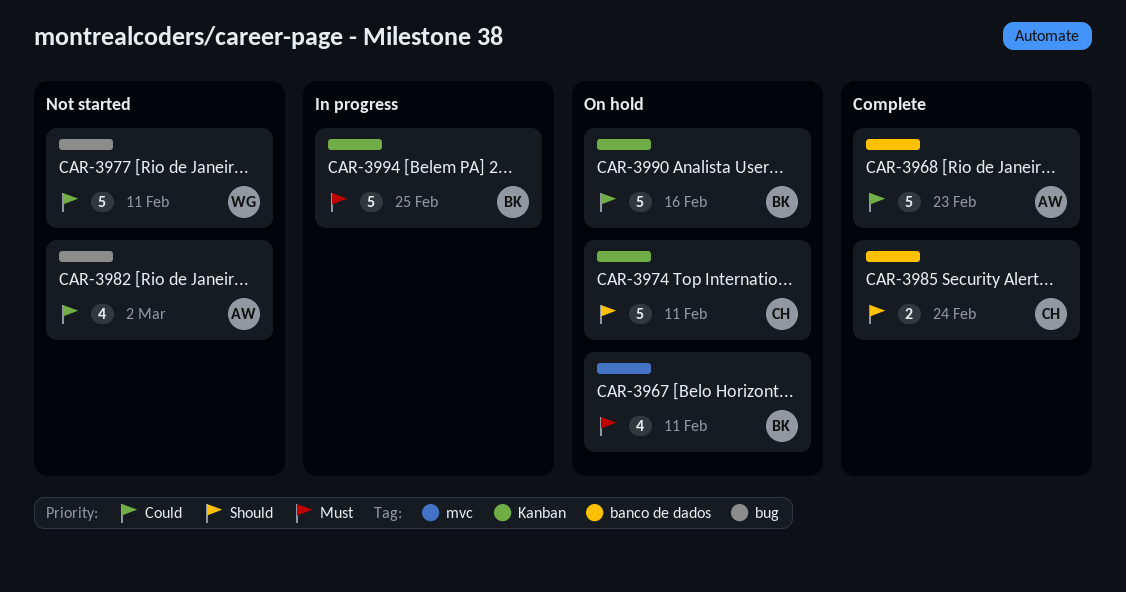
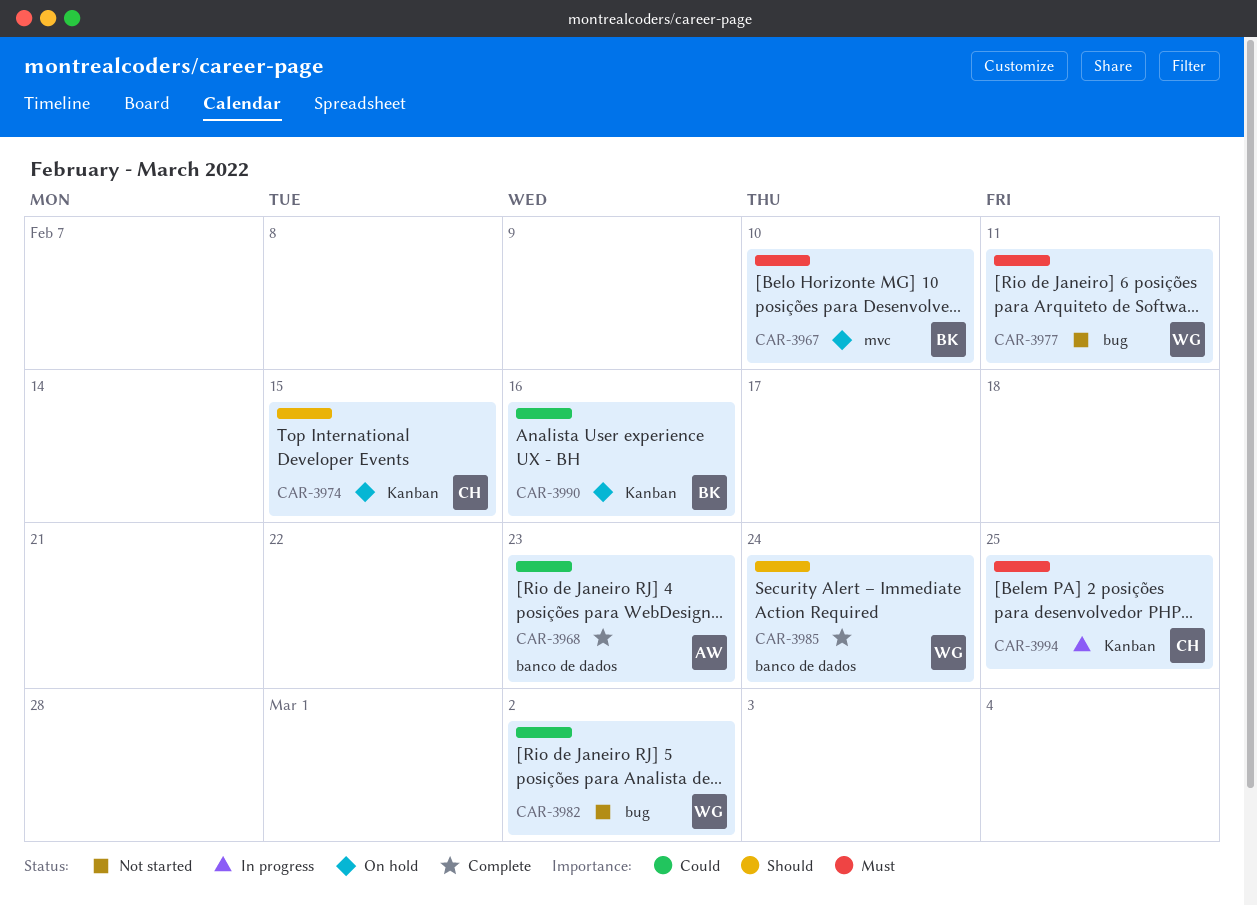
CAR-3967, due: Feb 11 -> Feb 10
CAR-3974, due: Feb 11 -> Feb 15
CAR-3977, priority: Could -> Must
CAR-3982, owner: AW -> WG
CAR-3985, owner: CH -> WG
CAR-3994, owner: BK -> CH

